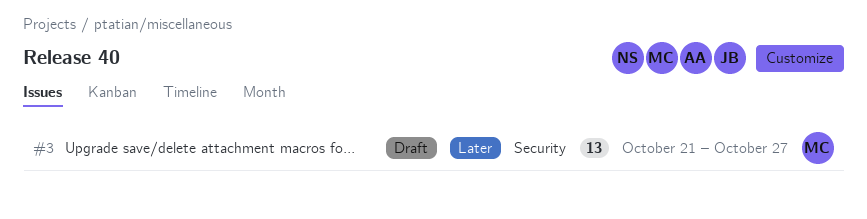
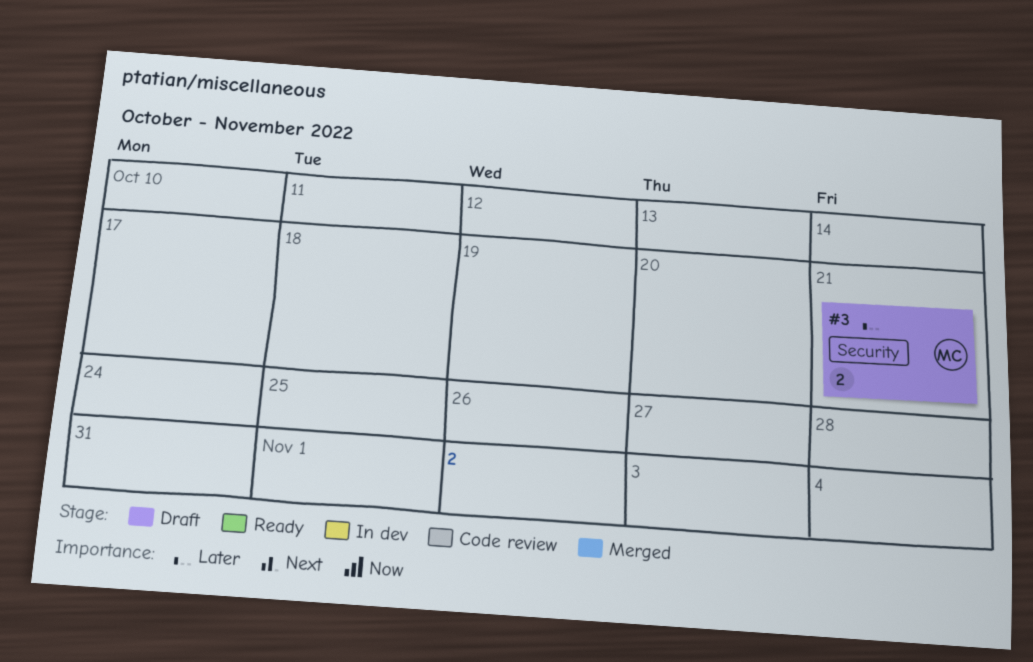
#3, estimate: 13 -> 2
#3, due: Oct 27 -> Oct 21

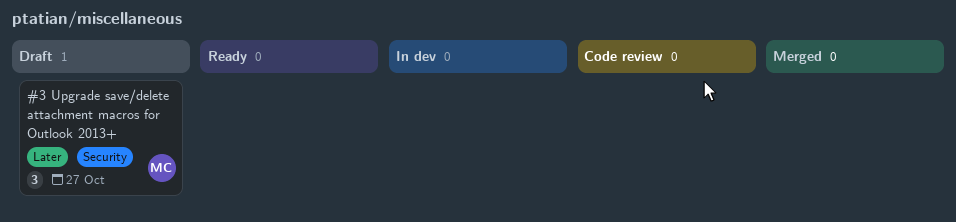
#3, estimate: 2 -> 3
#3, due: Oct 21 -> Oct 27

